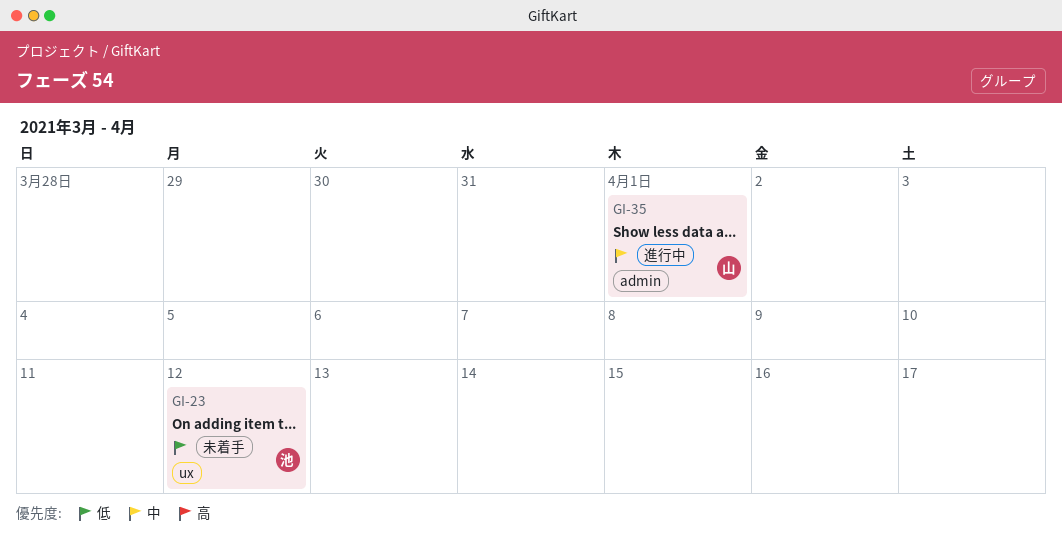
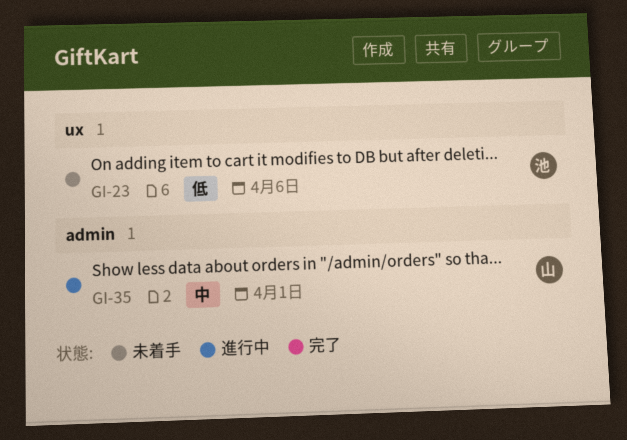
GI-23, due: Apr 12 -> Apr 6

